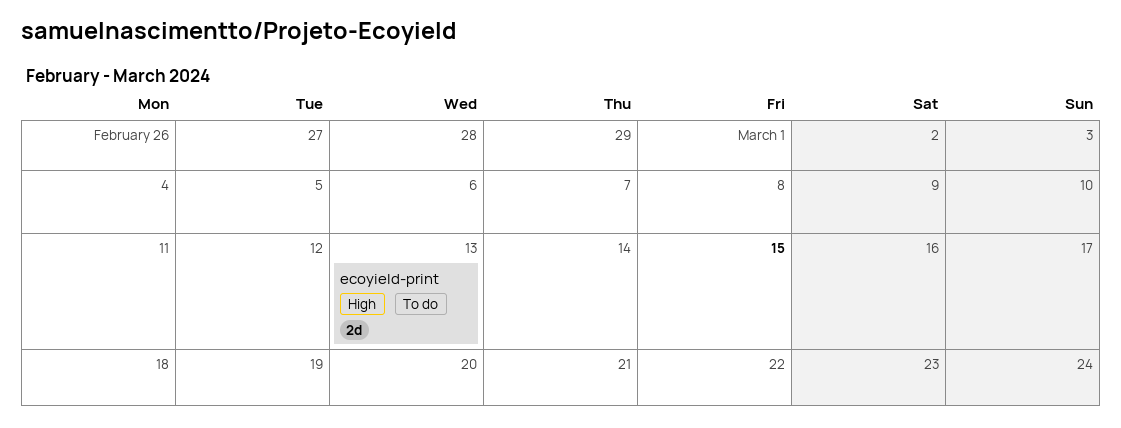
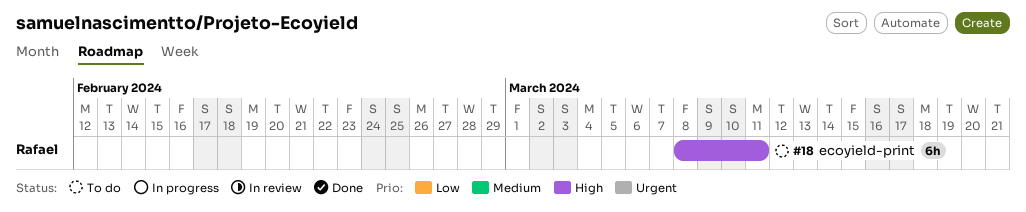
ecoyield-print, estimate: 2d -> 6h
ecoyield-print, due: Mar 13 -> Mar 11

